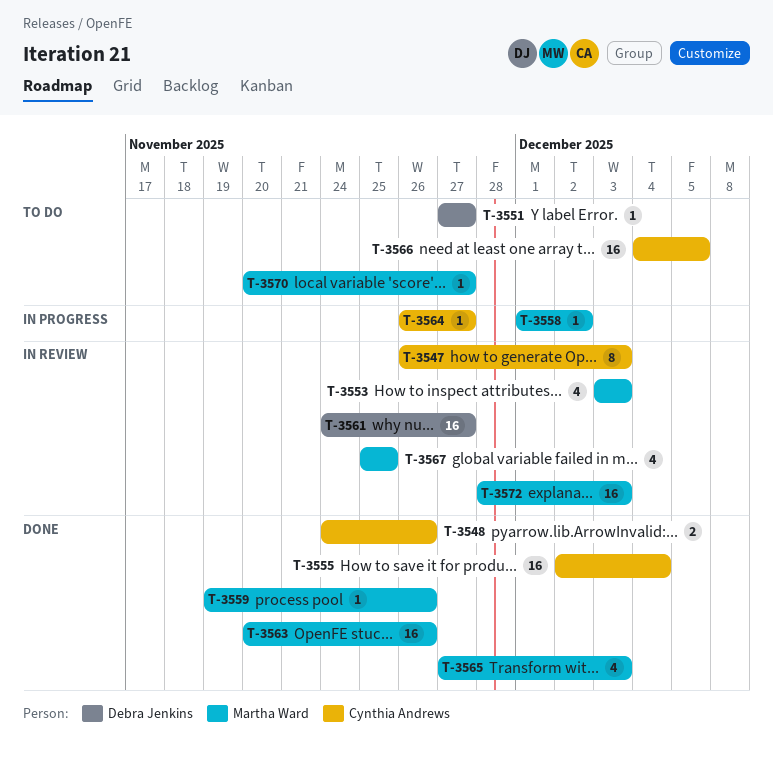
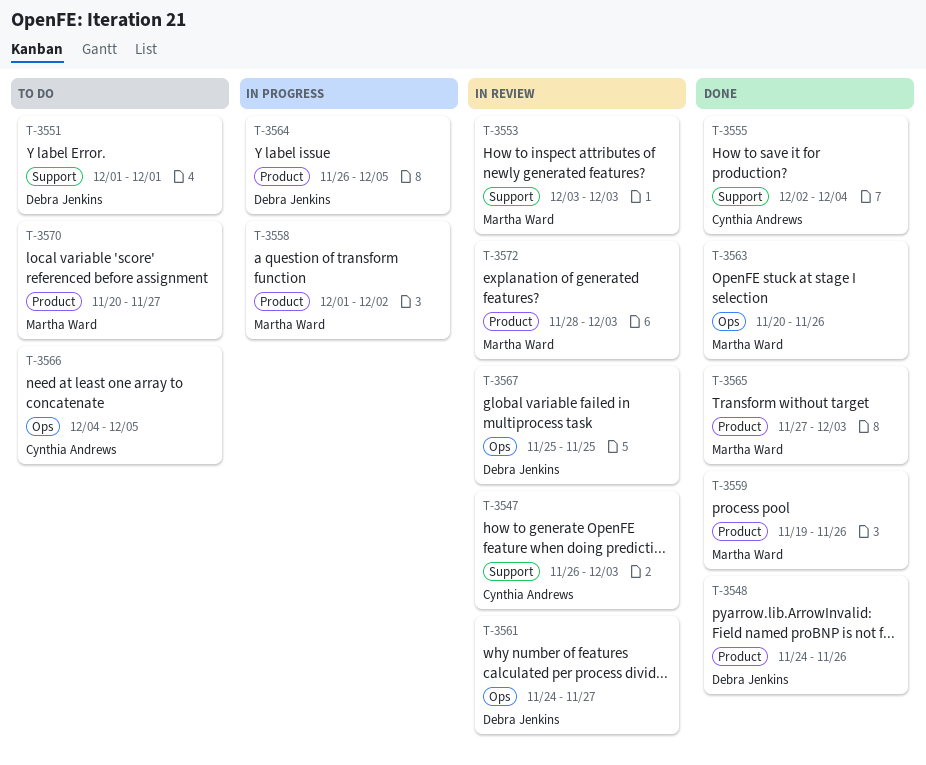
T-3548, owner: Cynthia Andrews -> Debra Jenkins
T-3551, start: Nov 27 -> Dec 1
T-3551, due: Nov 27 -> Dec 1
T-3564, owner: Cynthia Andrews -> Debra Jenkins
T-3564, due: Nov 27 -> Dec 5
T-3567, owner: Martha Ward -> Debra Jenkins

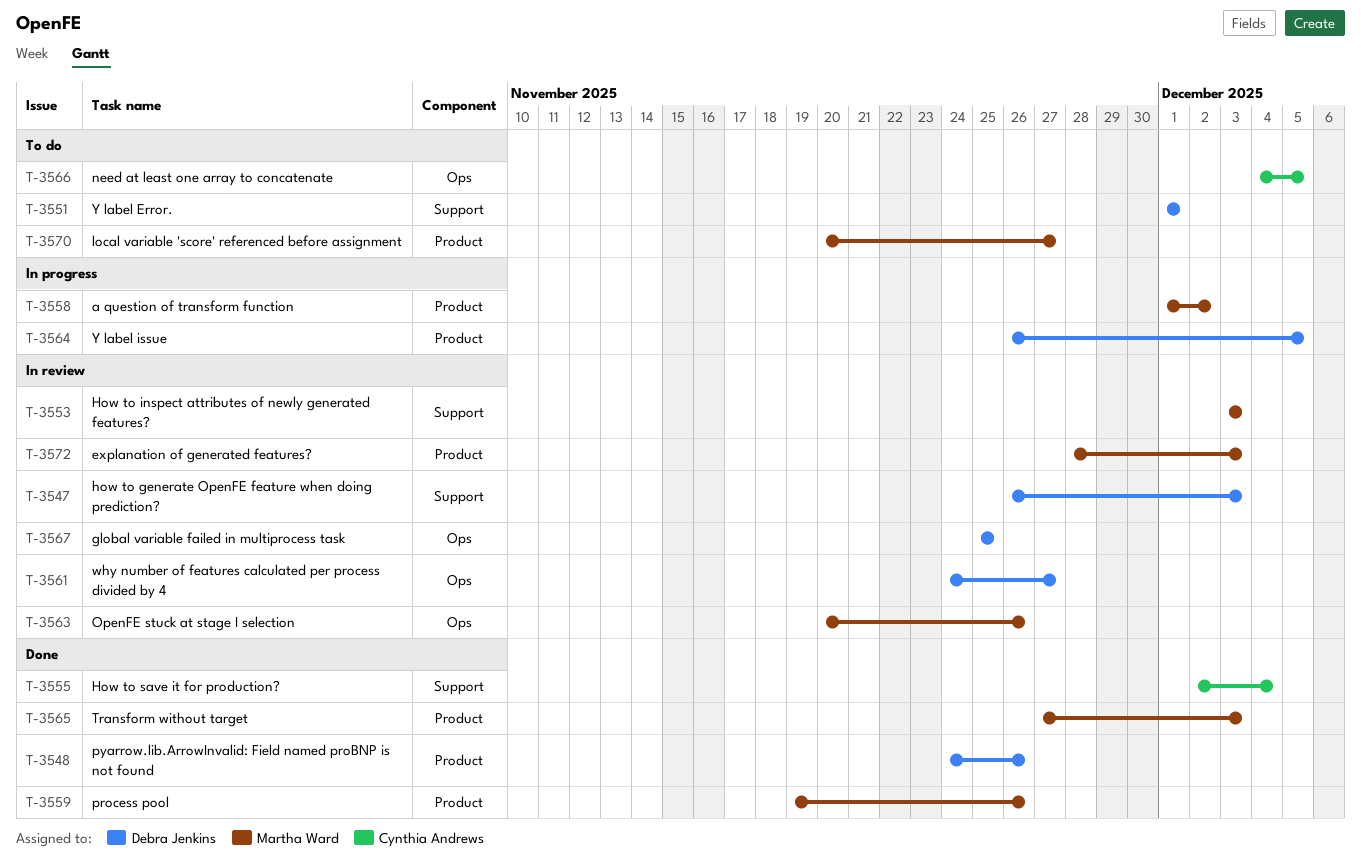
T-3547, owner: Cynthia Andrews -> Debra Jenkins
T-3563, status: Done -> In review

